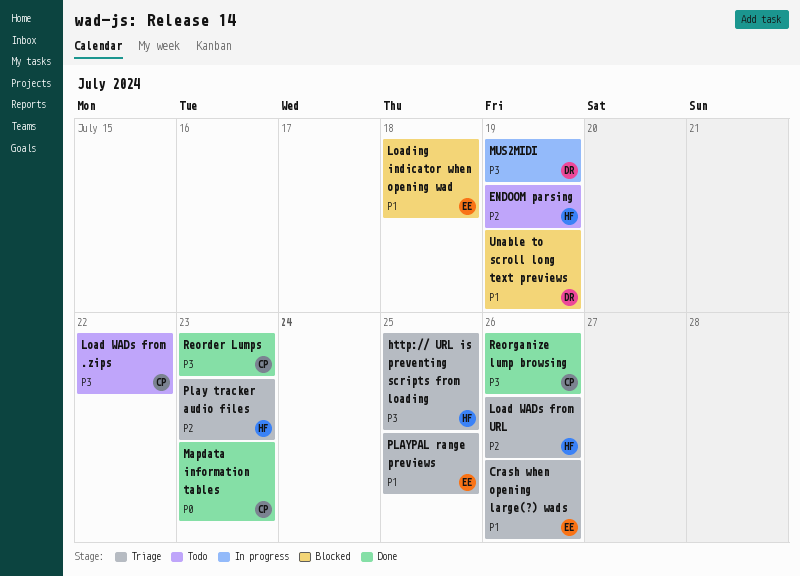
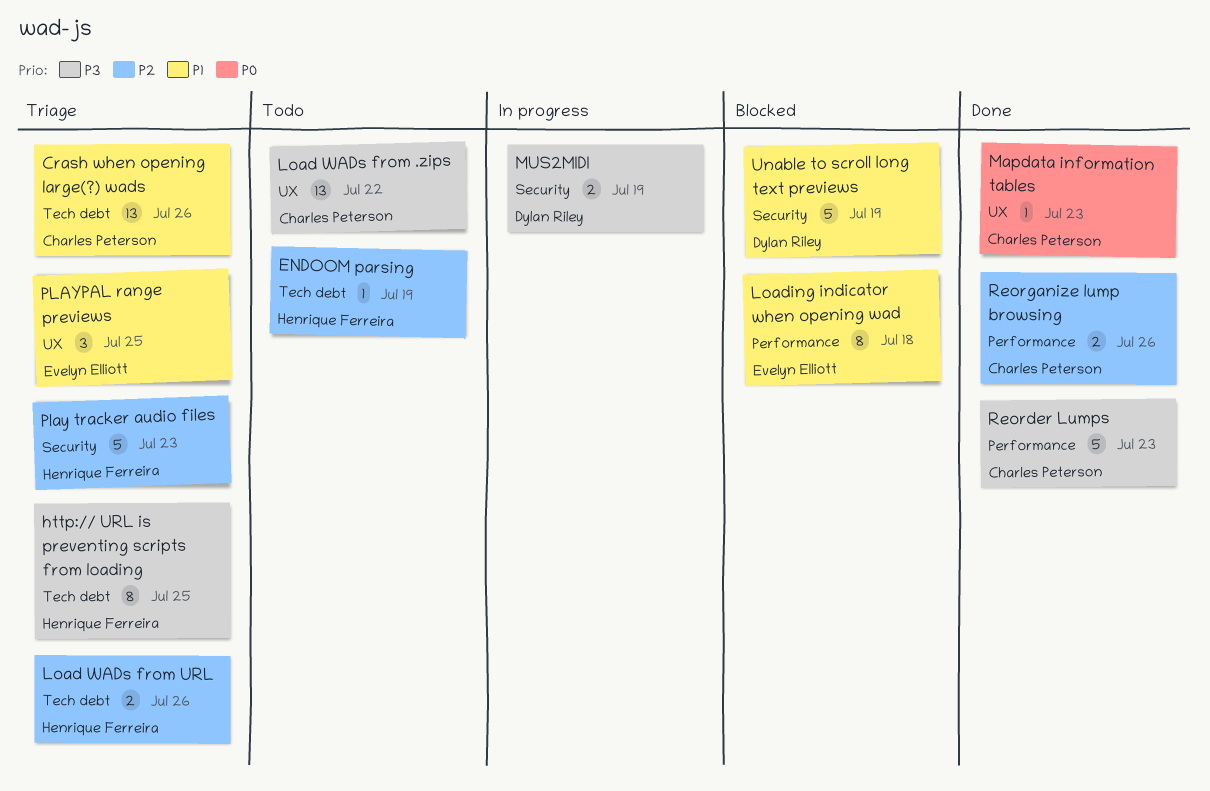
Crash when opening large(?) wads, owner: Evelyn Elliott -> Charles Peterson
Reorganize lump browsing, priority: P3 -> P2

